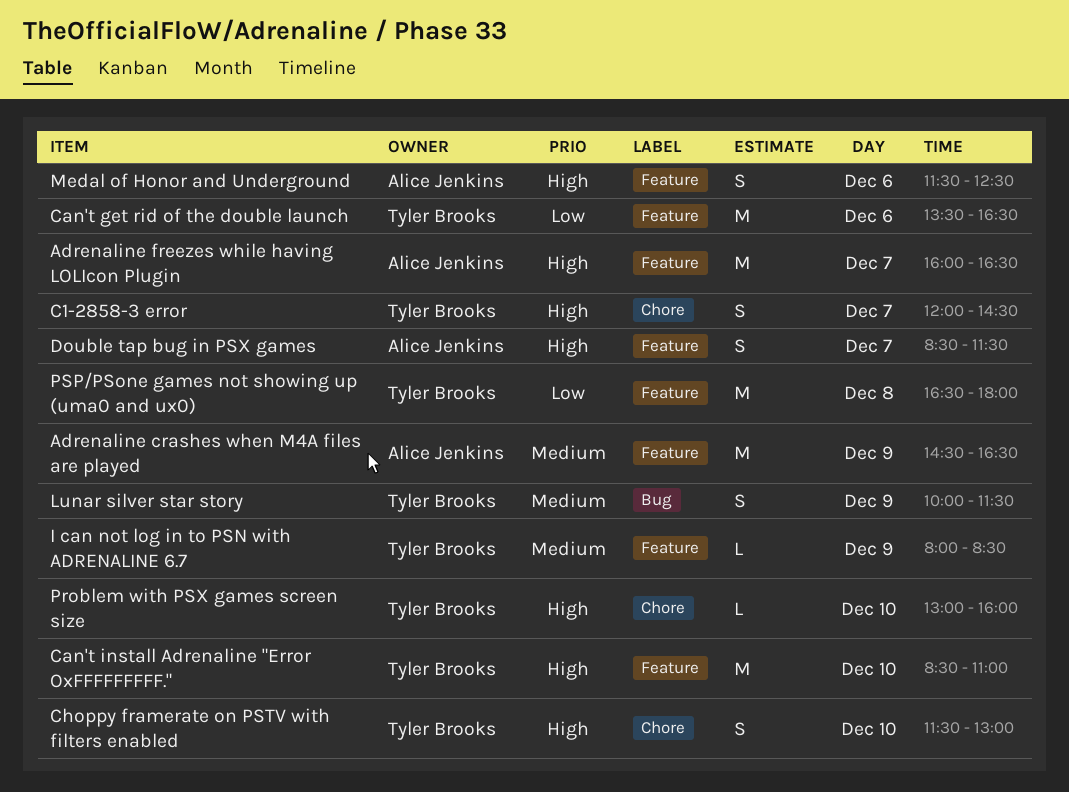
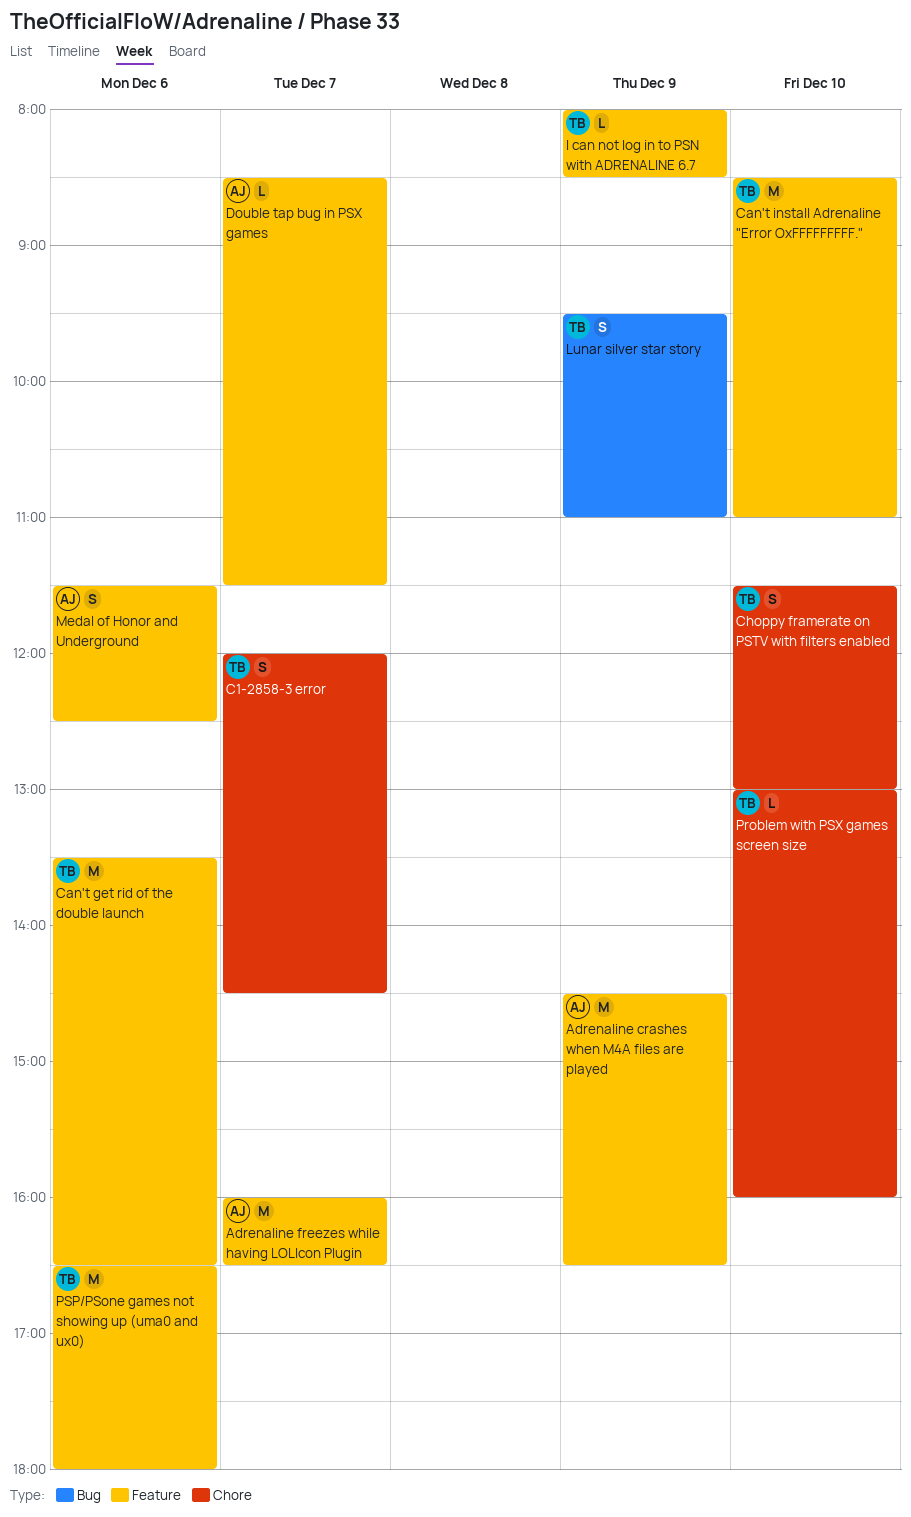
Double tap bug in PSX games, estimate: S -> L
Lunar silver star story, begins: 10:00 -> 09:30
Lunar silver star story, ends: 11:30 -> 11:00
PSP/PSone games not showing up (uma0 and ux0), day: Dec 8 -> Dec 6

